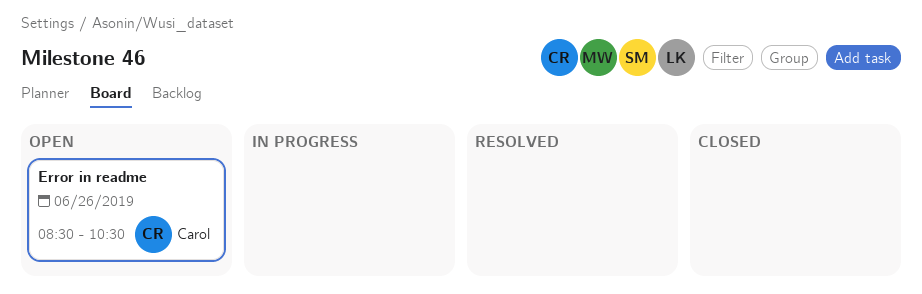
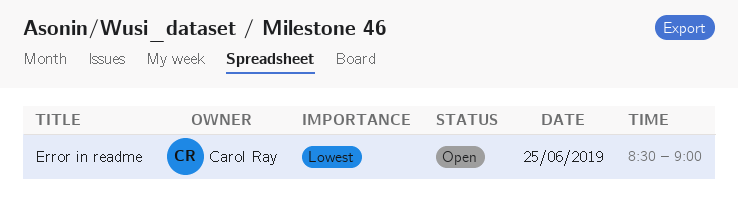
Error in readme, day: Jun 26 -> Jun 25
Error in readme, ends: 10:30 -> 09:00

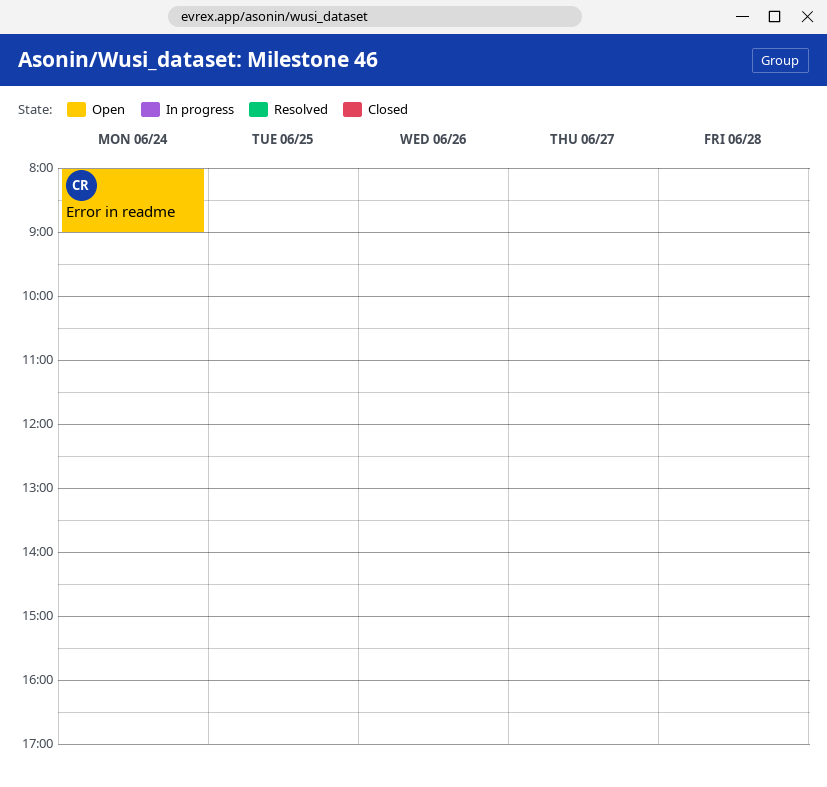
Error in readme, day: Jun 25 -> Jun 24
Error in readme, begins: 08:30 -> 08:00

